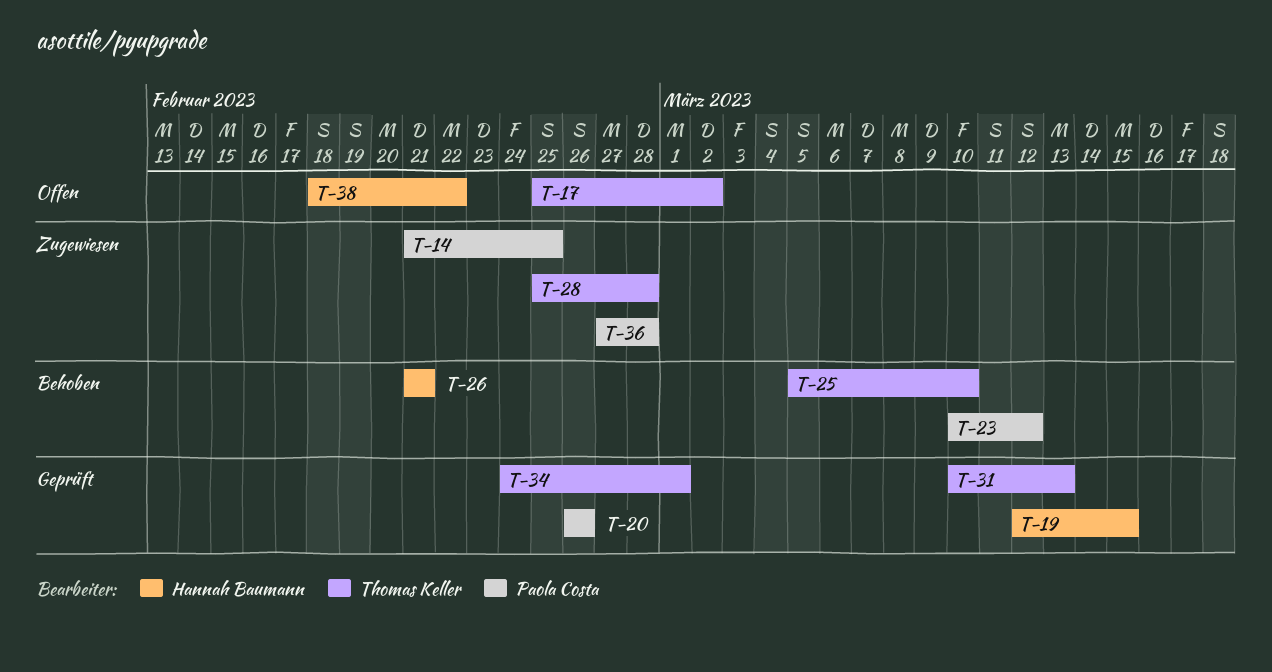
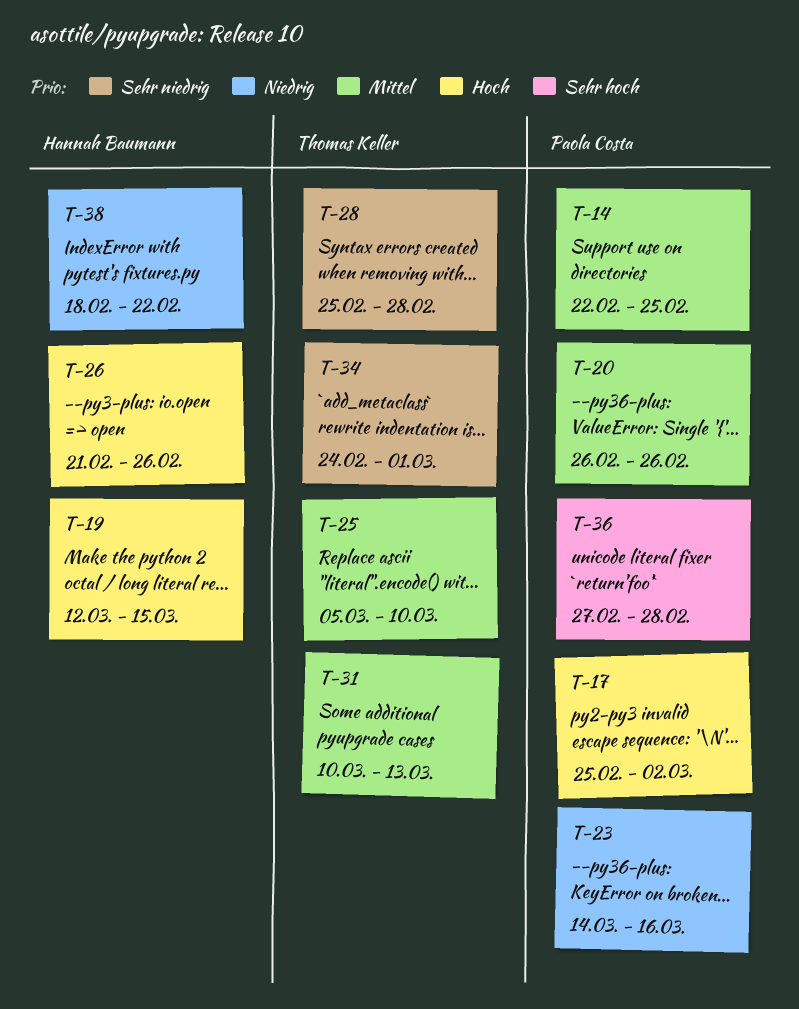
T-14, start: Feb 21 -> Feb 22
T-17, owner: Thomas Keller -> Paola Costa
T-23, start: Mar 10 -> Mar 14
T-23, due: Mar 12 -> Mar 16
T-26, due: Feb 21 -> Feb 26

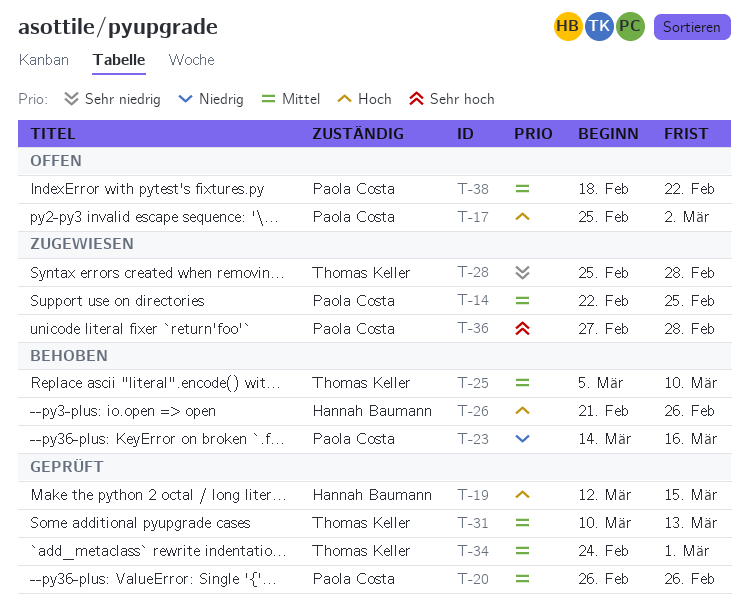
T-34, priority: Sehr niedrig -> Mittel
T-38, owner: Hannah Baumann -> Paola Costa
T-38, priority: Niedrig -> Mittel

